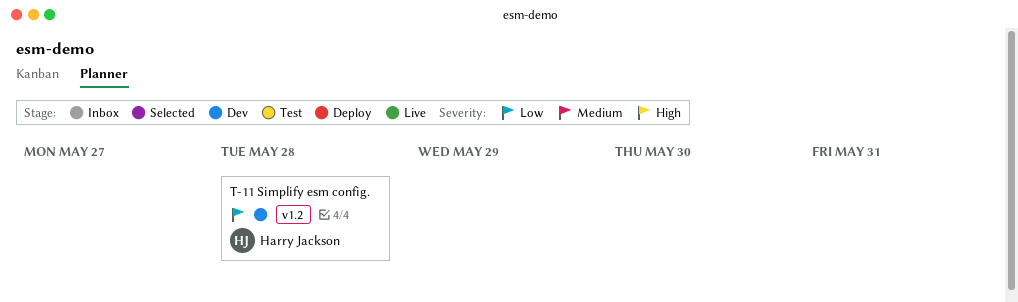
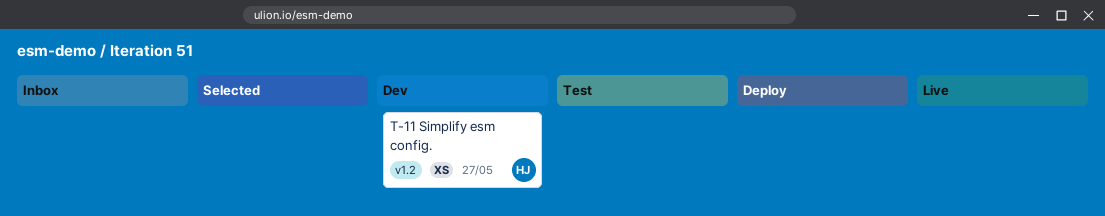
T-11, due: May 28 -> May 27

